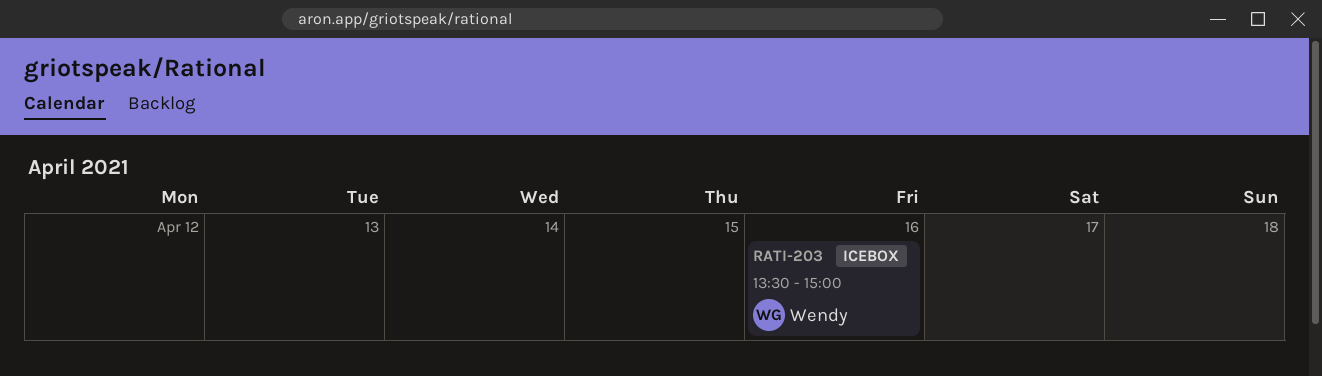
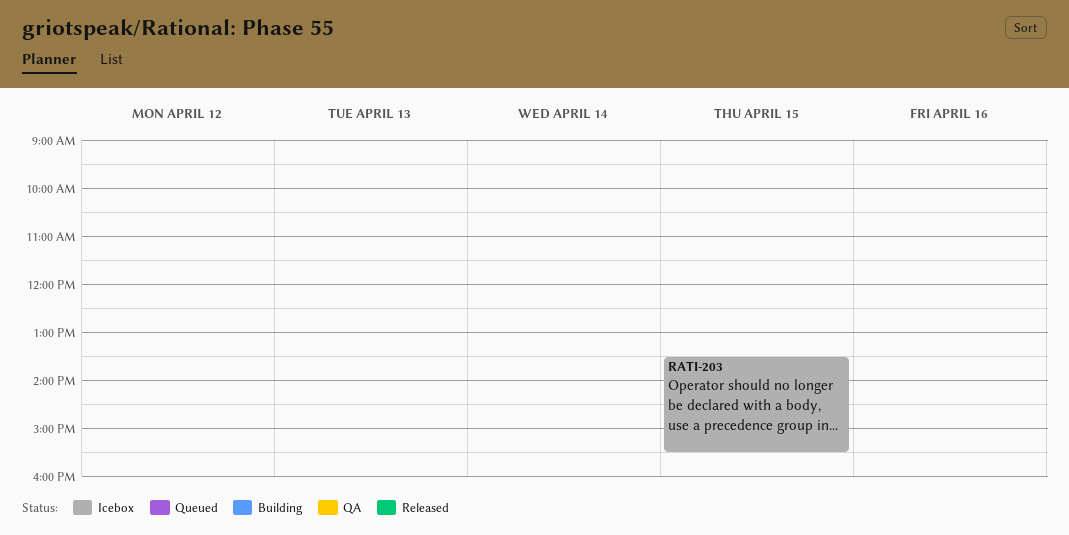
RATI-203, day: Apr 16 -> Apr 15
RATI-203, ends: 15:00 -> 15:30

